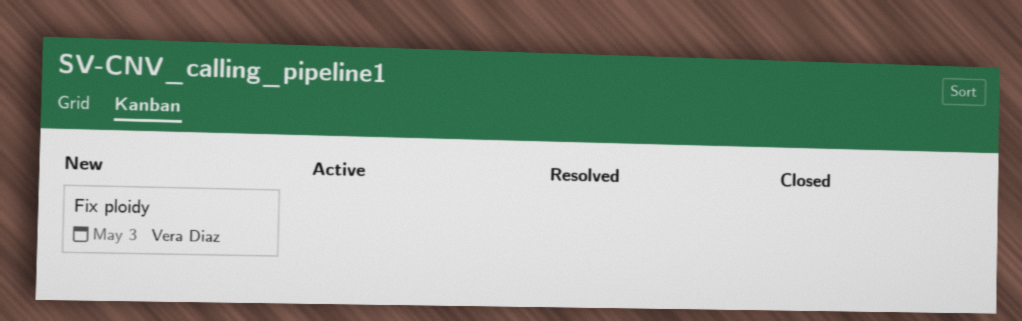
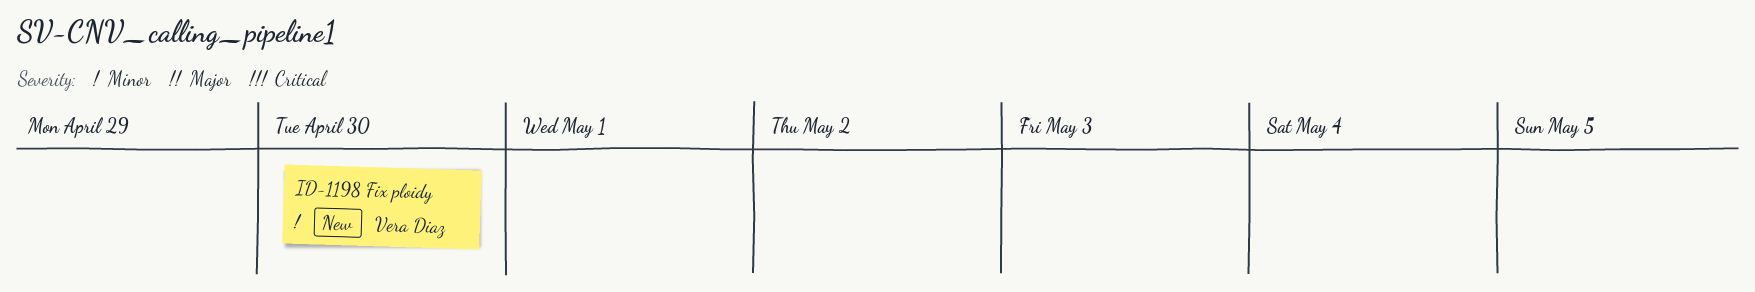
Fix ploidy, due: May 3 -> Apr 30

